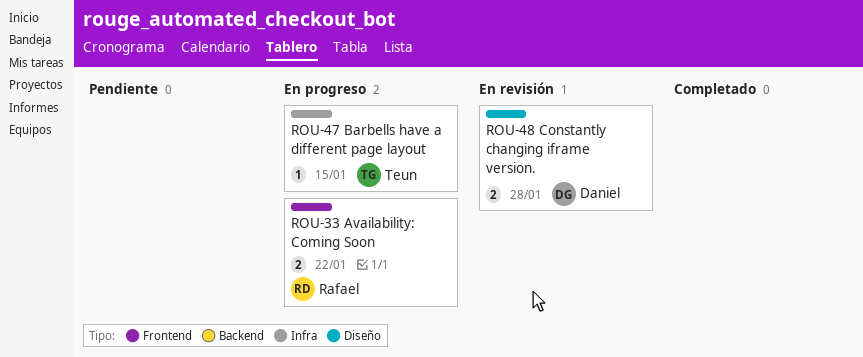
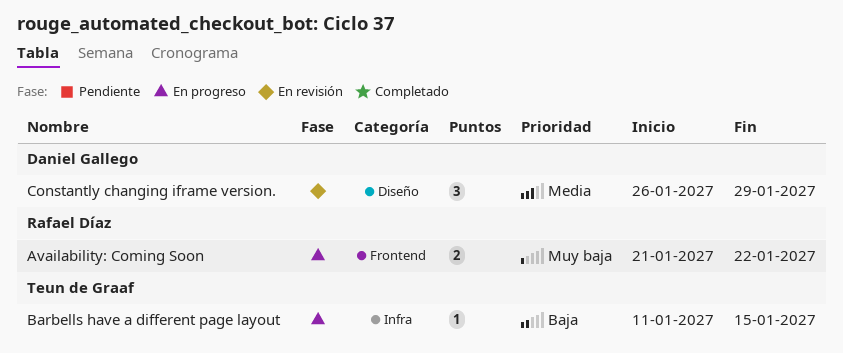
Constantly changing iframe version., estimate: 2 -> 3
Constantly changing iframe version., due: Jan 28 -> Jan 29

